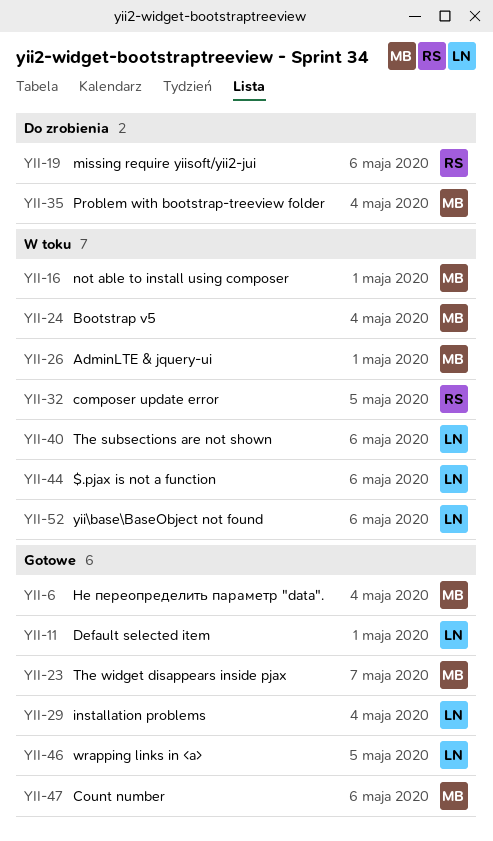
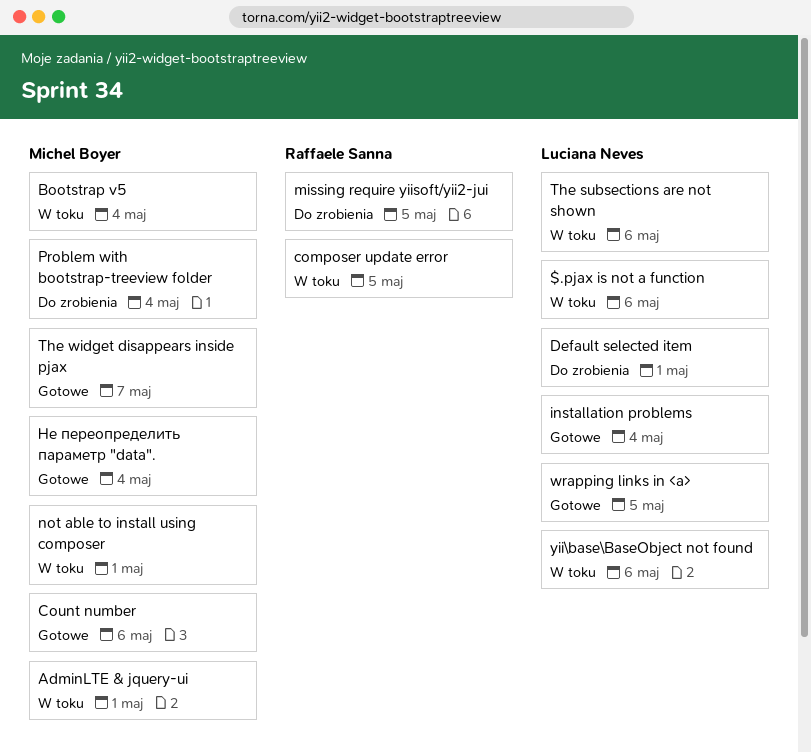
Default selected item, status: Gotowe -> Do zrobienia
missing require yiisoft/yii2-jui, due: May 6 -> May 5

